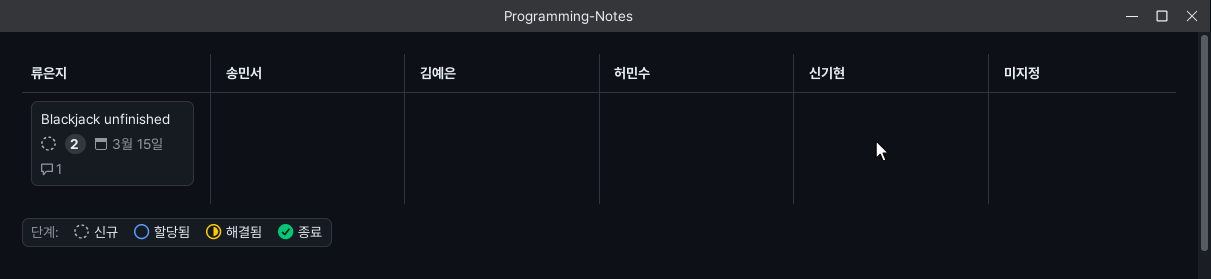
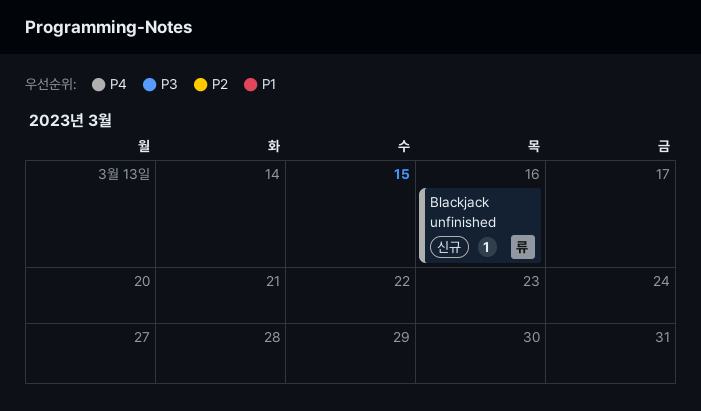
Blackjack unfinished, estimate: 2 -> 1
Blackjack unfinished, due: Mar 15 -> Mar 16

